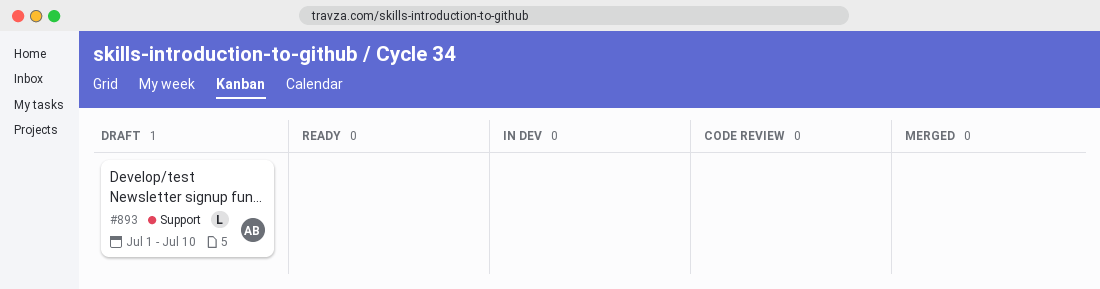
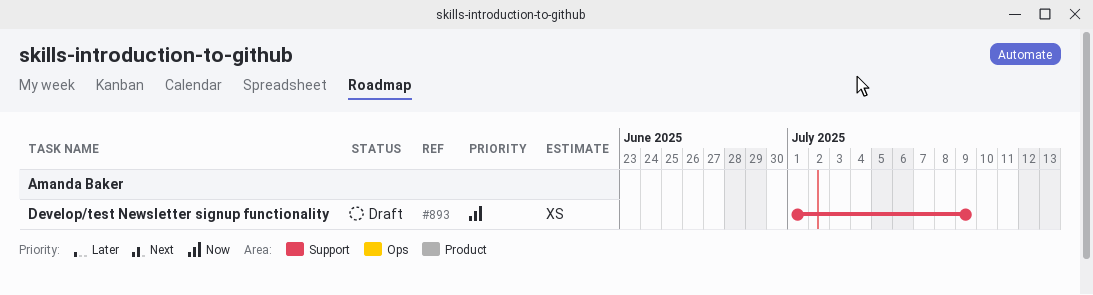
#893, estimate: L -> XS
#893, due: Jul 10 -> Jul 9

